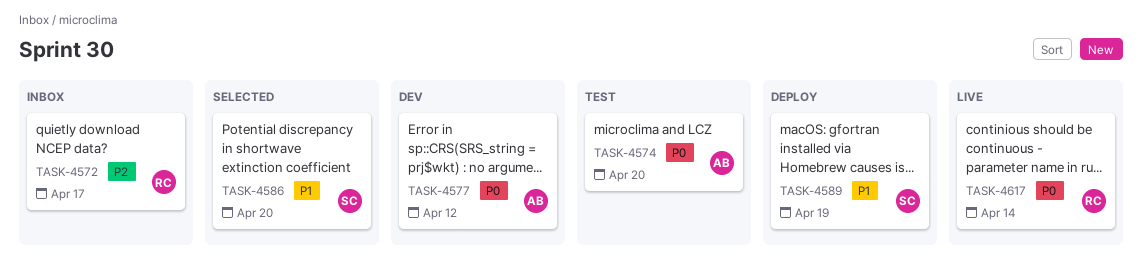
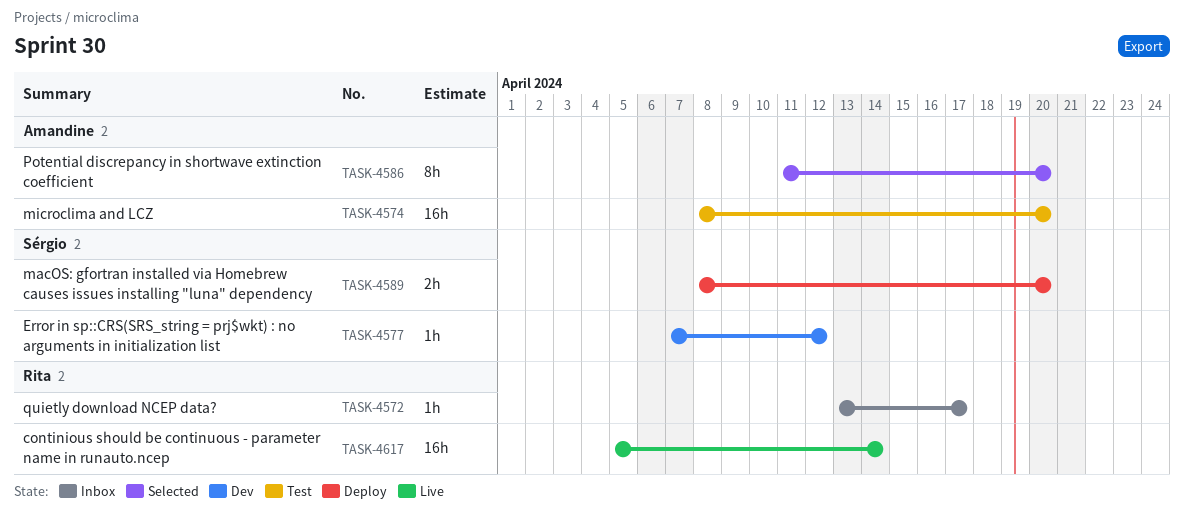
TASK-4577, owner: Amandine -> Sérgio
TASK-4586, owner: Sérgio -> Amandine
TASK-4589, due: Apr 19 -> Apr 20

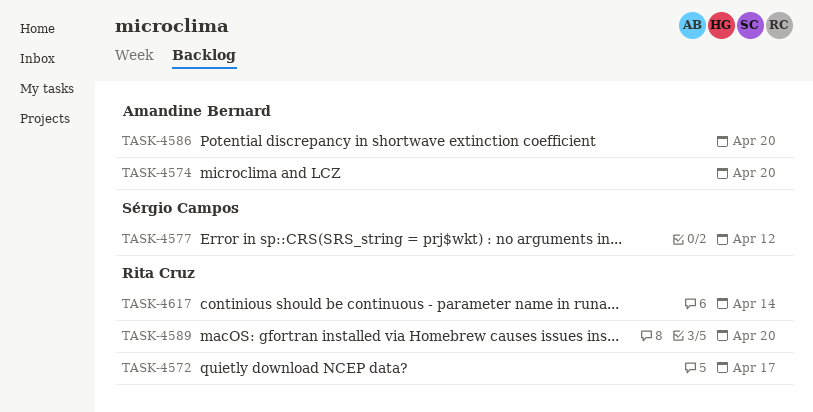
TASK-4589, owner: Sérgio Campos -> Rita Cruz

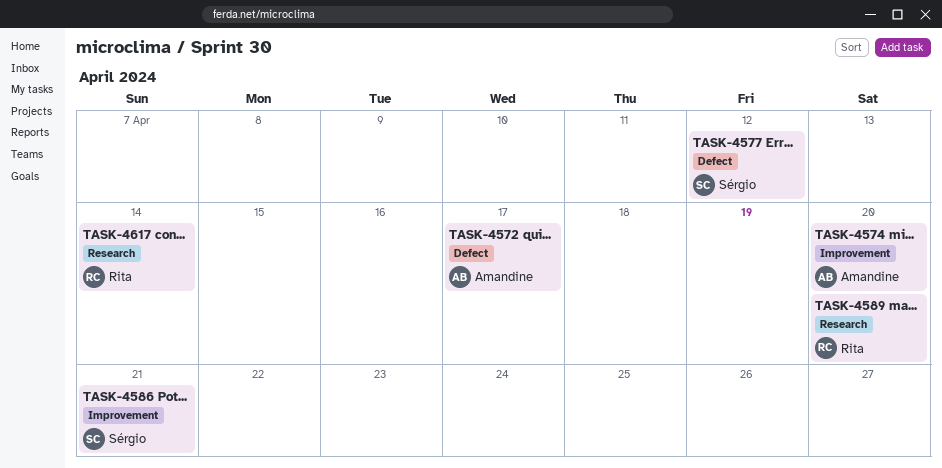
TASK-4572, owner: Rita Cruz -> Amandine Bernard
TASK-4586, owner: Amandine Bernard -> Sérgio Campos
TASK-4586, due: Apr 20 -> Apr 21

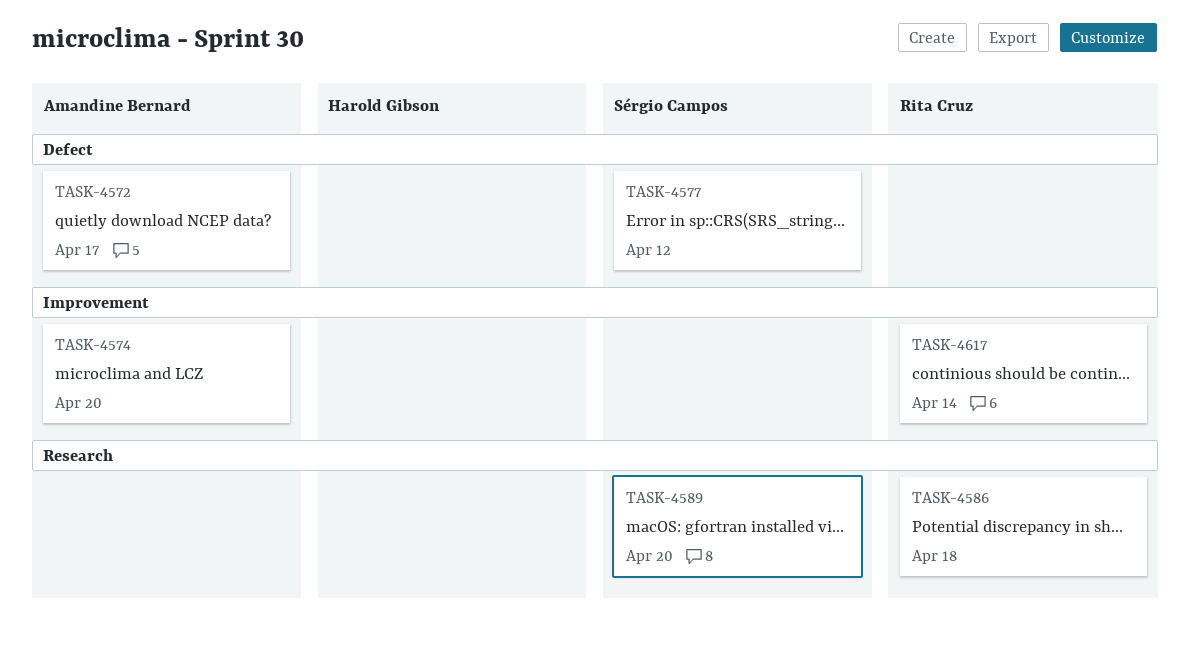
TASK-4586, owner: Sérgio Campos -> Rita Cruz
TASK-4586, label: Improvement -> Research
TASK-4586, due: Apr 21 -> Apr 18
TASK-4589, owner: Rita Cruz -> Sérgio Campos
TASK-4617, label: Research -> Improvement

